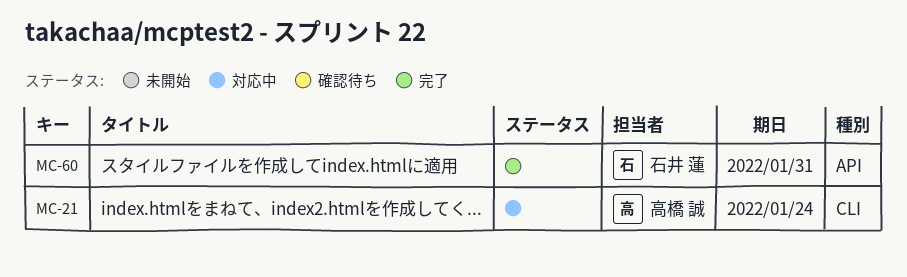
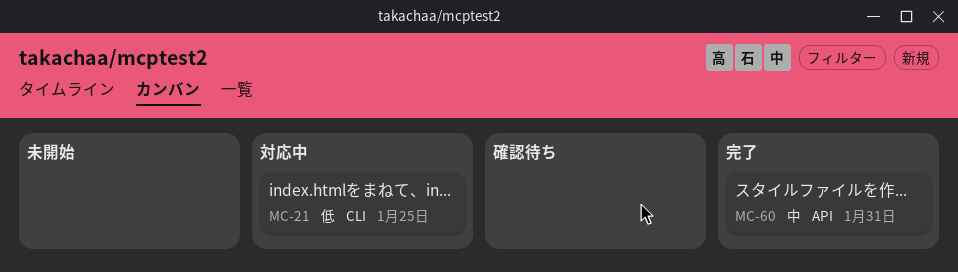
MC-21, due: Jan 24 -> Jan 25

